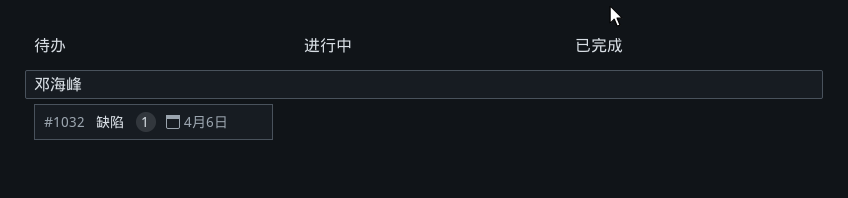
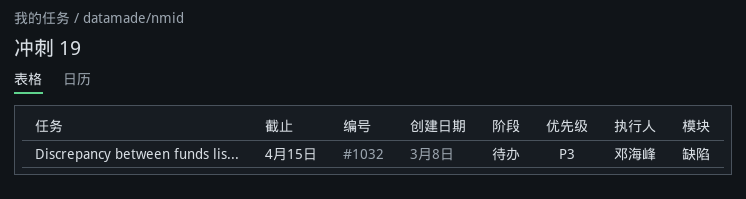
#1032, due: Apr 6 -> Apr 15

